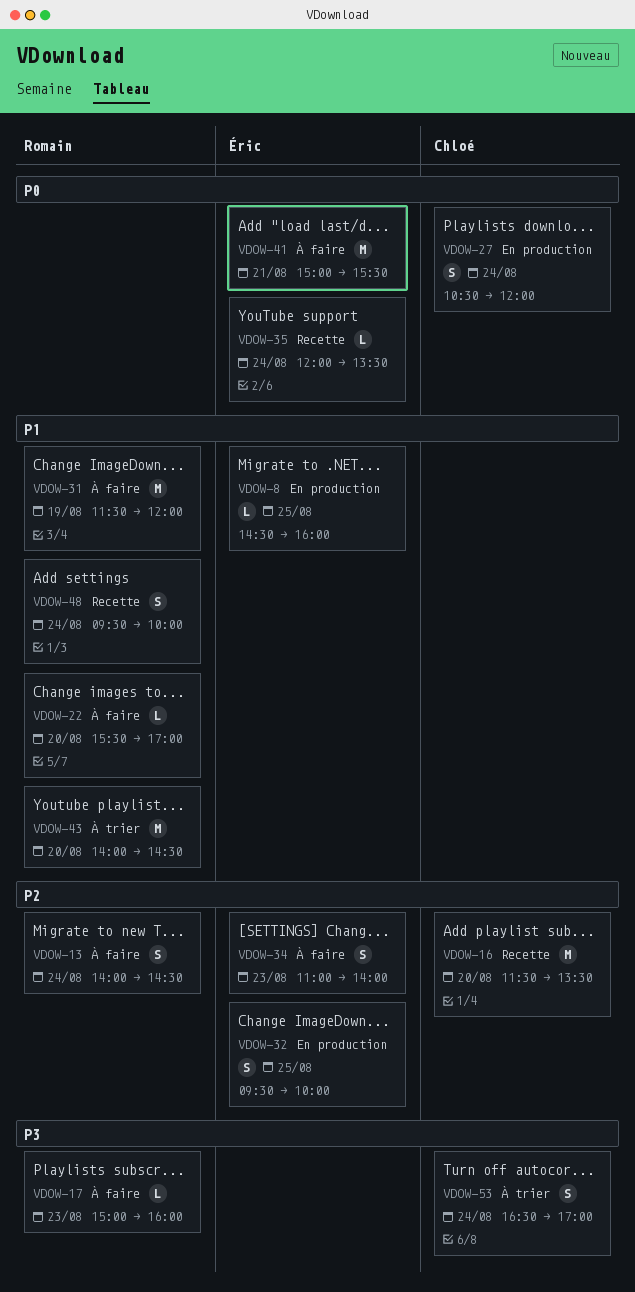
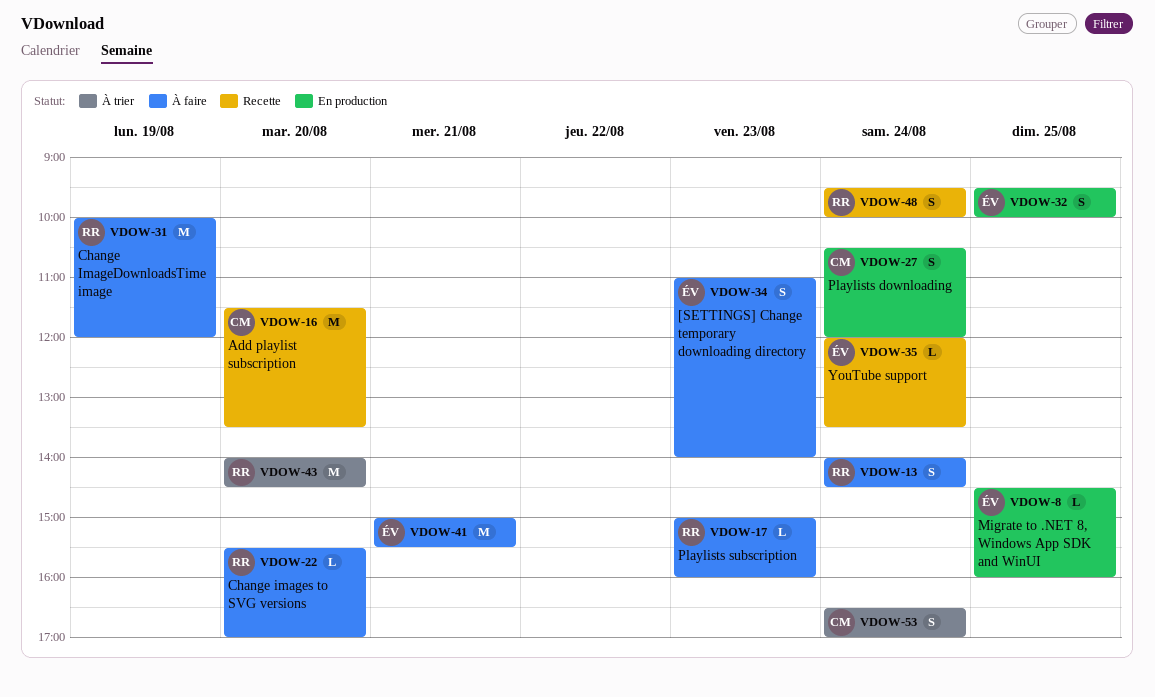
VDOW-31, begins: 11:30 -> 10:00

